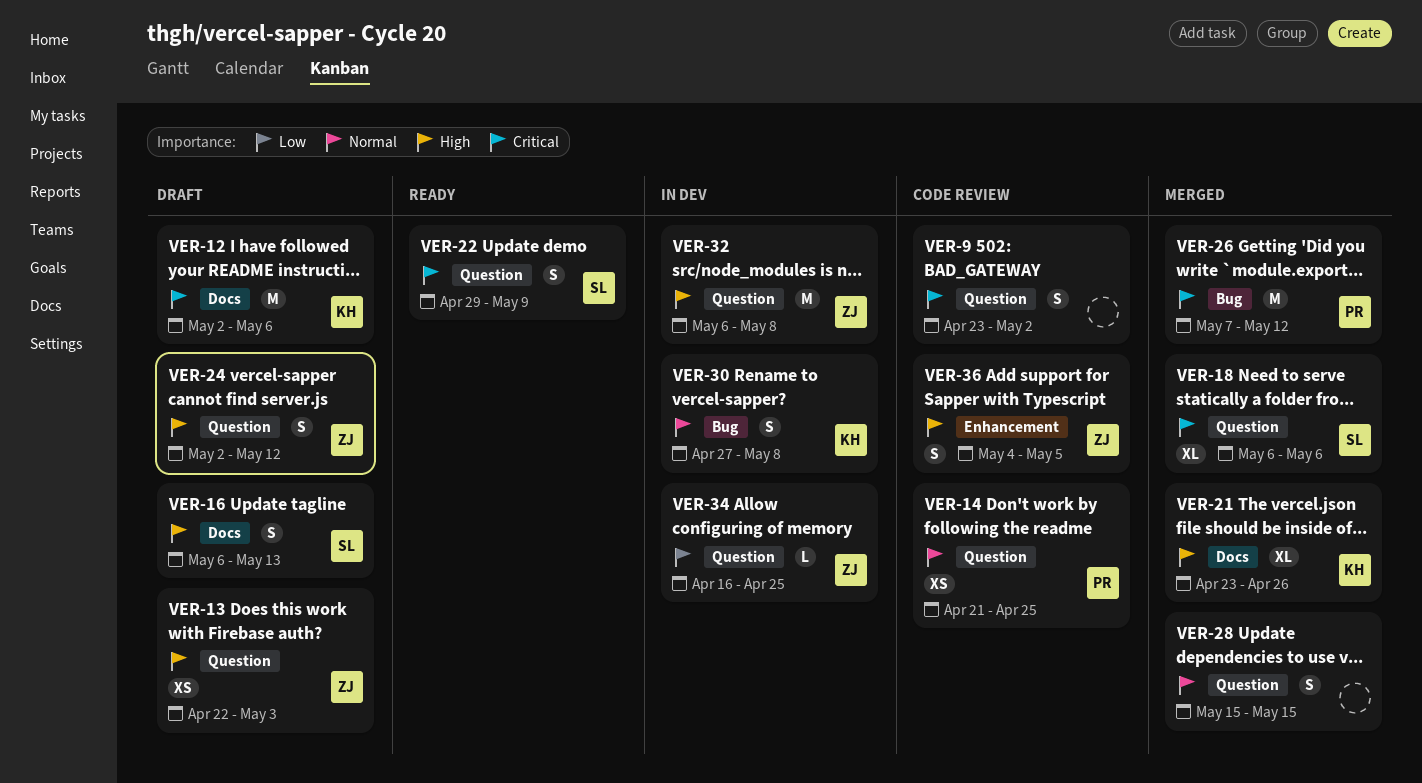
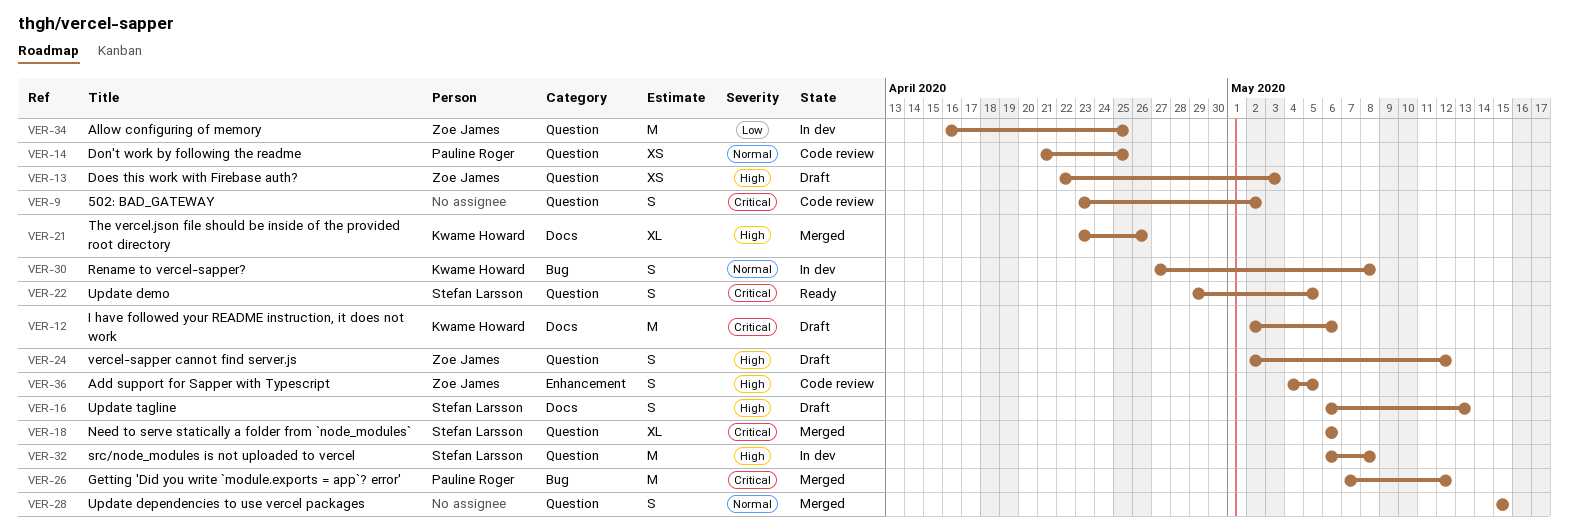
VER-22, due: May 9 -> May 5
VER-32, owner: Zoe James -> Stefan Larsson
VER-34, estimate: L -> M

